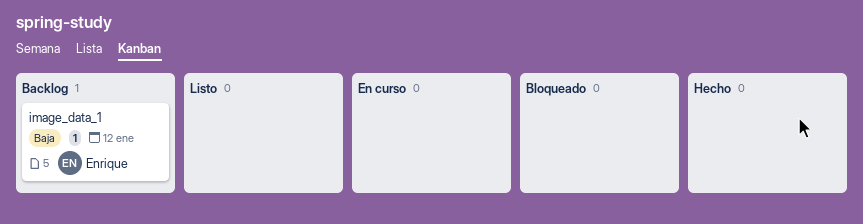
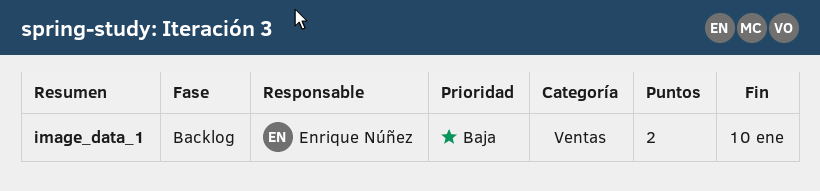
image_data_1, estimate: 1 -> 2
image_data_1, due: Jan 12 -> Jan 10

